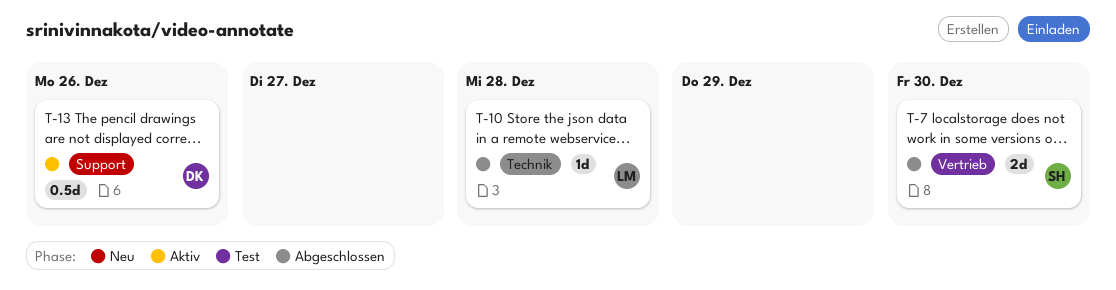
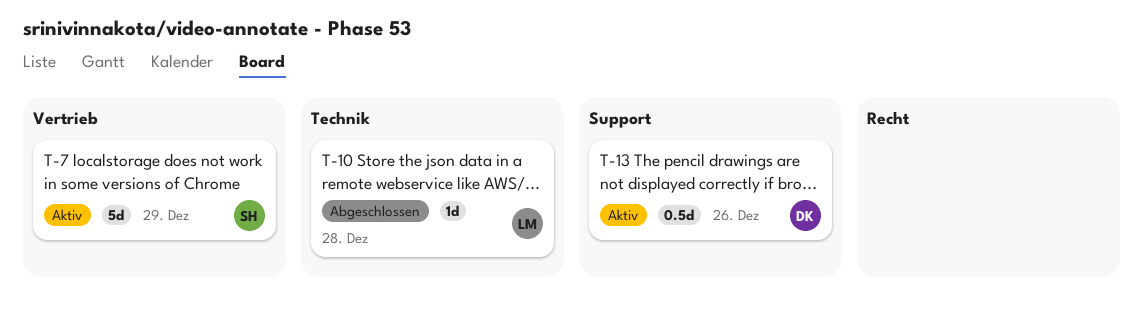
T-7, status: Abgeschlossen -> Aktiv
T-7, estimate: 2d -> 5d
T-7, due: Dec 30 -> Dec 29

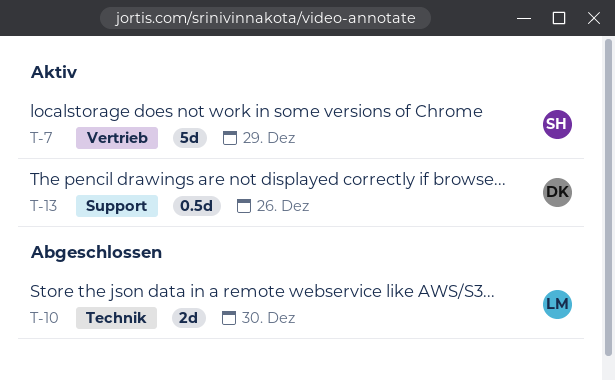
T-10, estimate: 1d -> 2d
T-10, due: Dec 28 -> Dec 30

